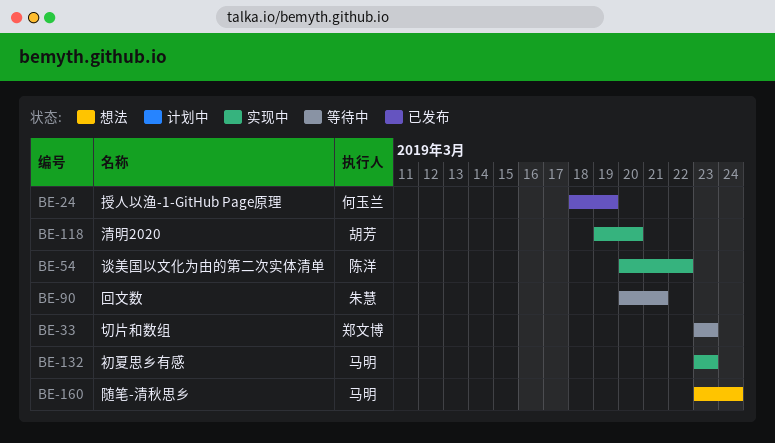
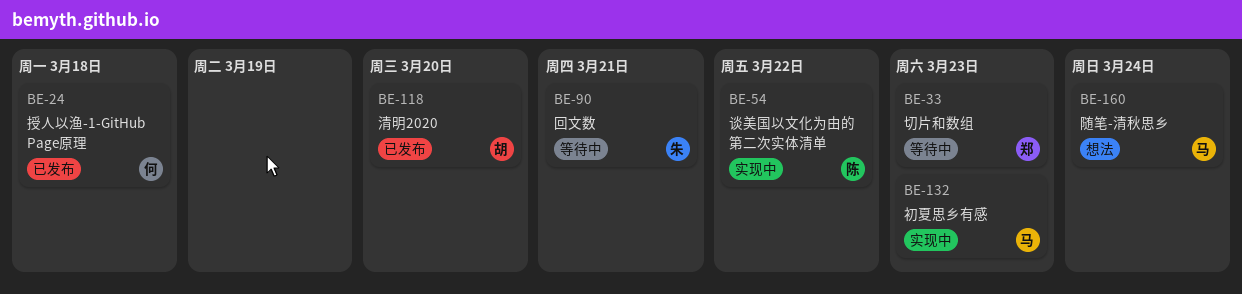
BE-24, due: Mar 19 -> Mar 18
BE-118, status: 实现中 -> 已发布

